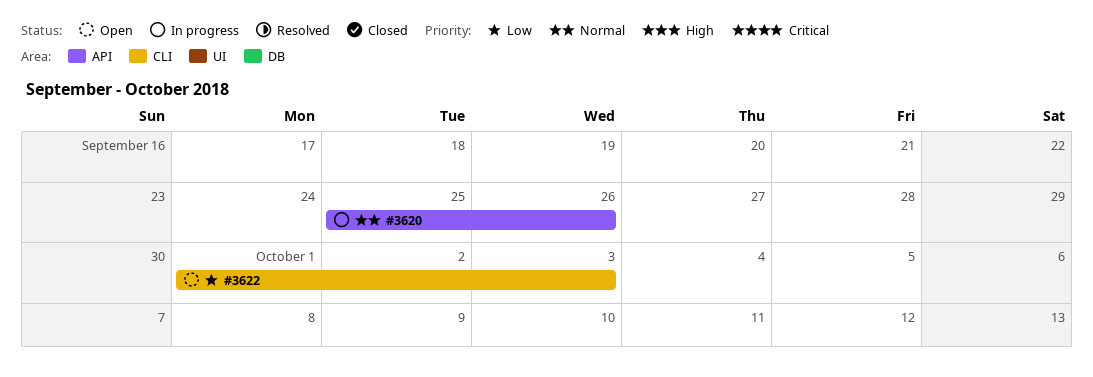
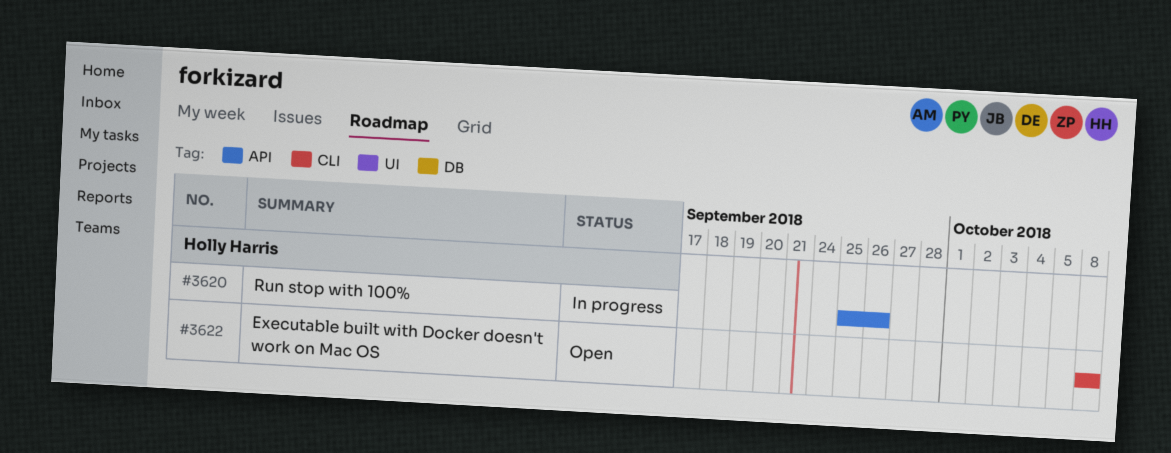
#3622, start: Oct 1 -> Oct 8
#3622, due: Oct 3 -> Oct 8

